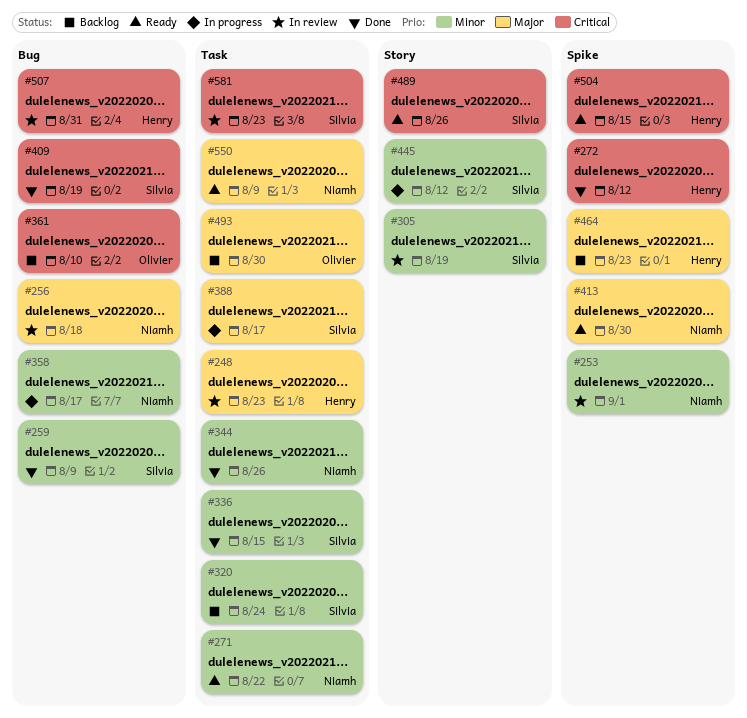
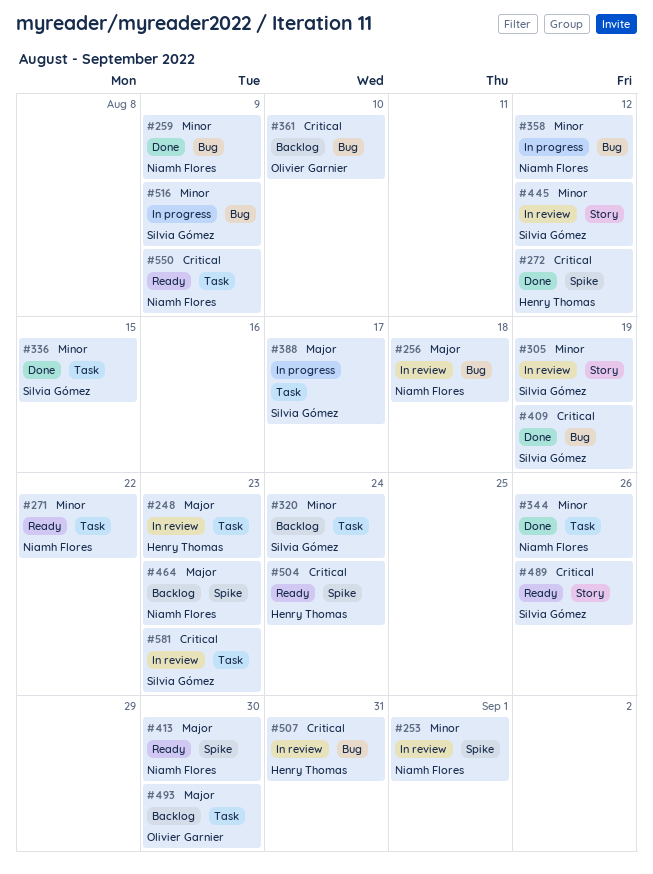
#259, owner: Silvia Gómez -> Niamh Flores
#358, due: Aug 17 -> Aug 12
#445, status: In progress -> In review
#464, owner: Henry Thomas -> Niamh Flores
#504, due: Aug 15 -> Aug 24
#516: none -> present
#550, priority: Major -> Critical

